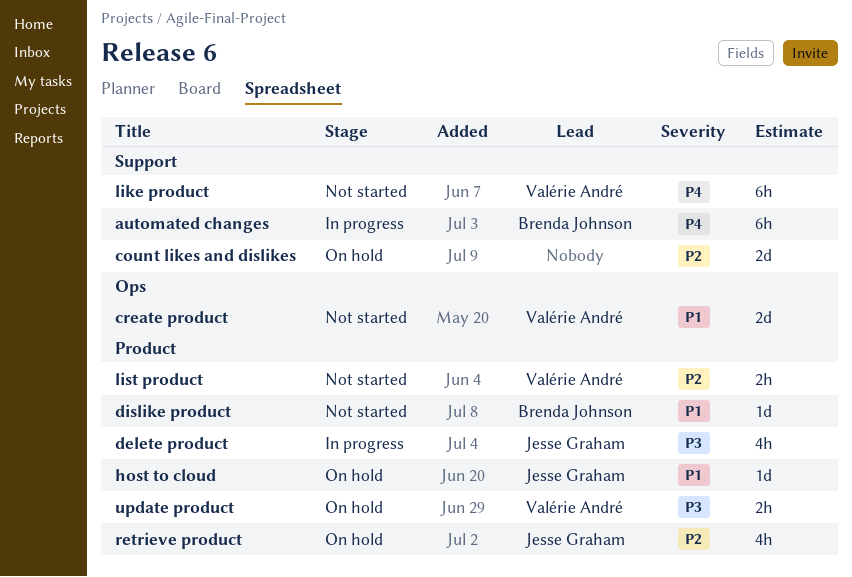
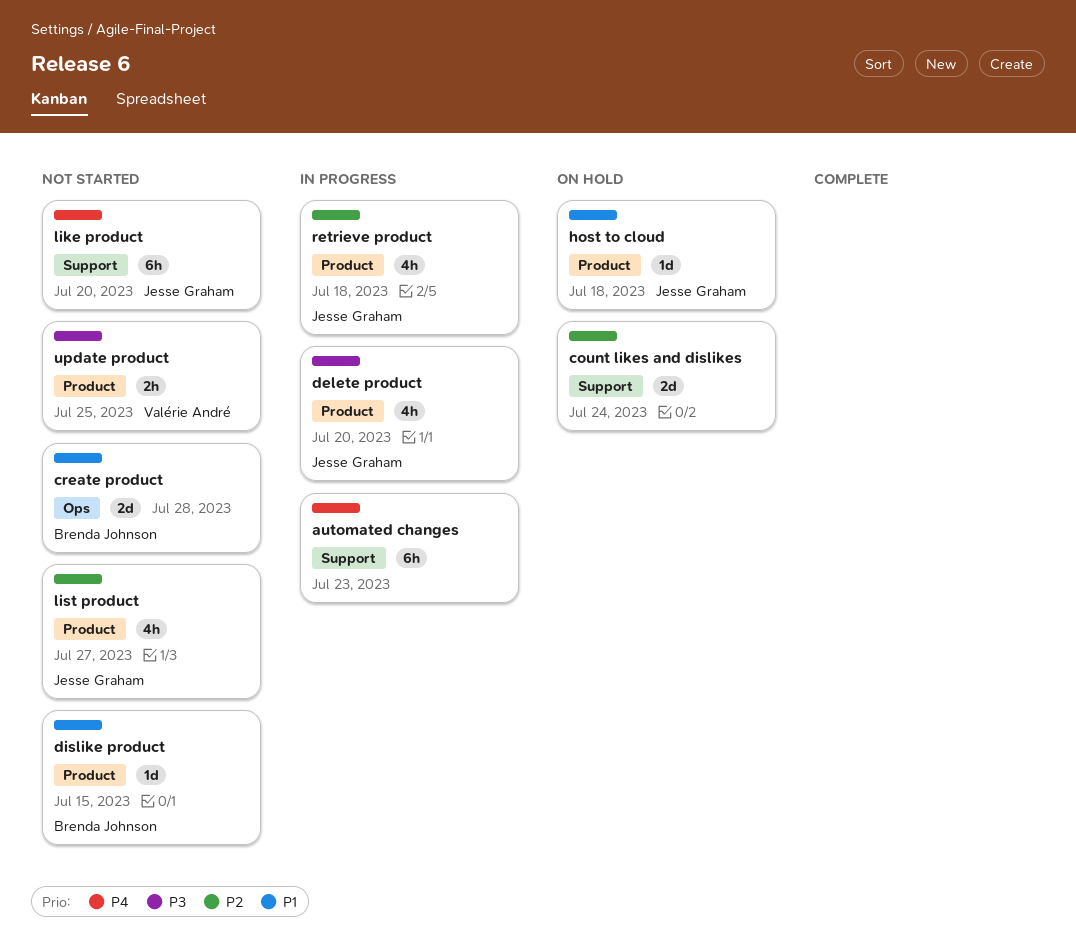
automated changes, owner: Brenda Johnson -> none
create product, owner: Valérie André -> Brenda Johnson
like product, owner: Valérie André -> Jesse Graham
list product, owner: Valérie André -> Jesse Graham
list product, estimate: 2h -> 4h
retrieve product, status: On hold -> In progress
update product, status: On hold -> Not started

